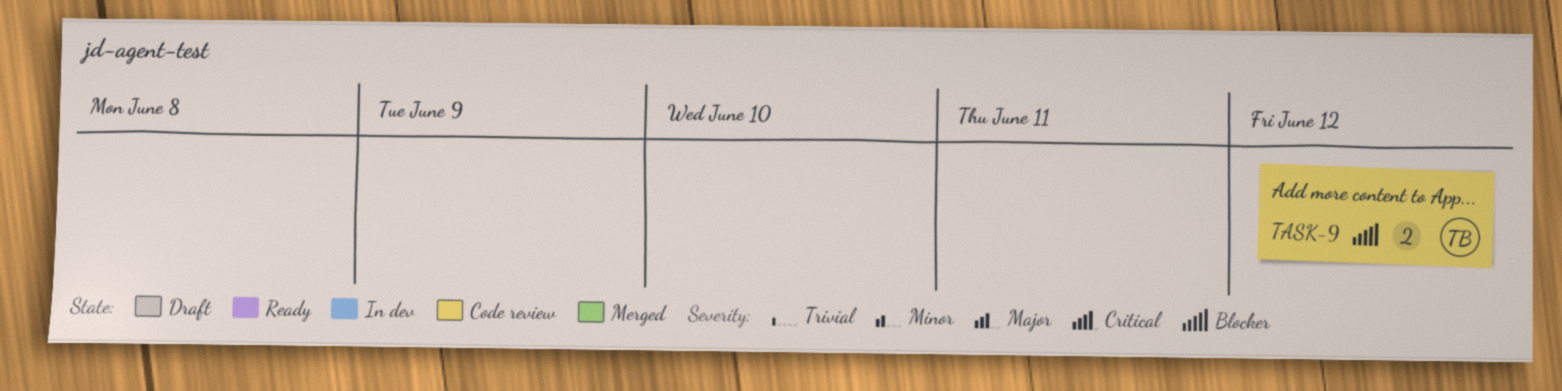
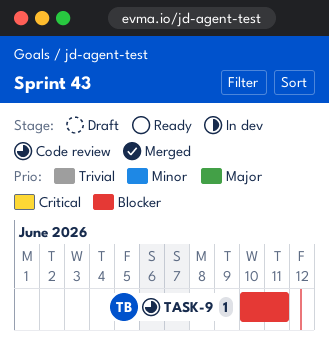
TASK-9, estimate: 2 -> 1
TASK-9, due: Jun 12 -> Jun 11

